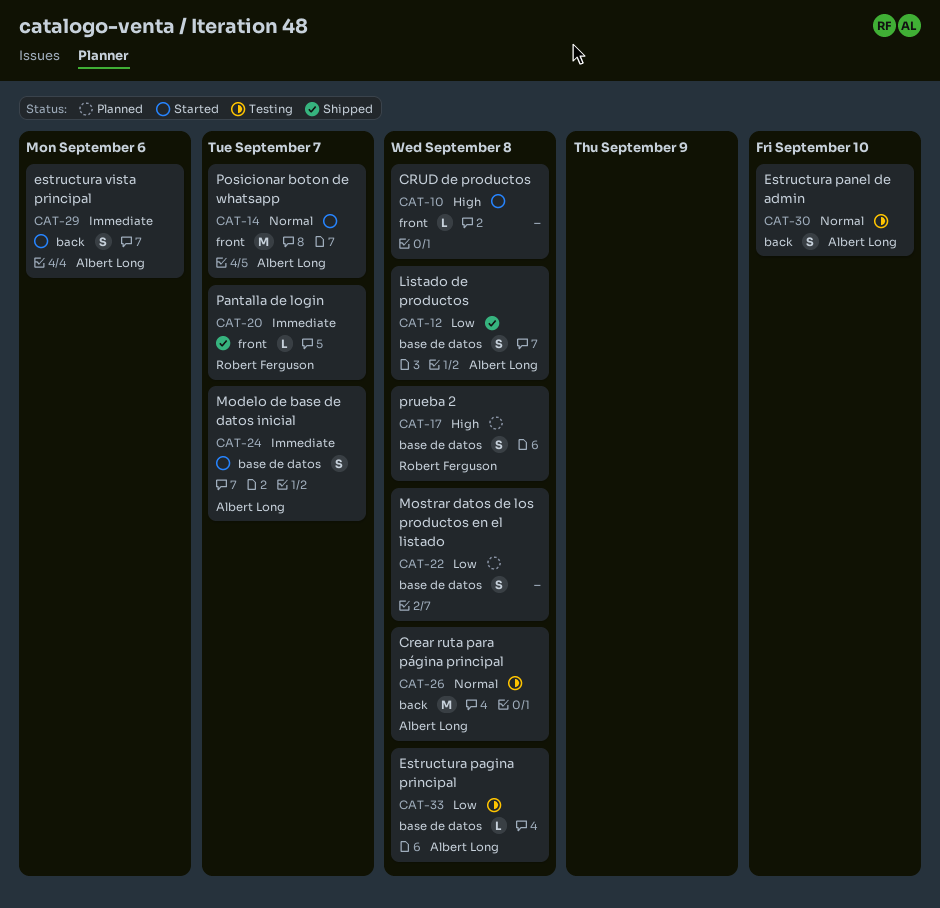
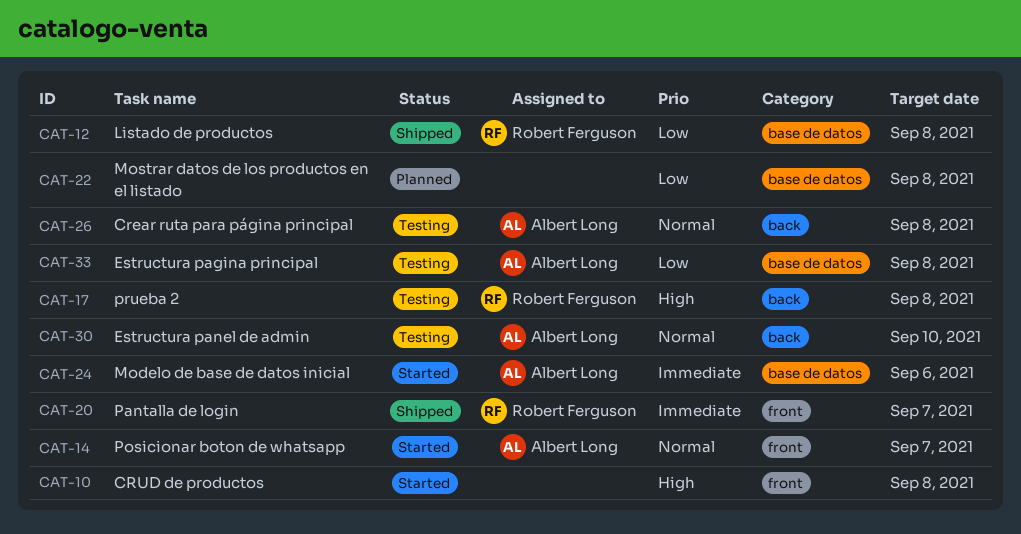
CAT-12, owner: Albert Long -> Robert Ferguson
CAT-17, status: Planned -> Testing
CAT-17, label: base de datos -> back
CAT-24, due: Sep 7 -> Sep 6
CAT-29: present -> none

